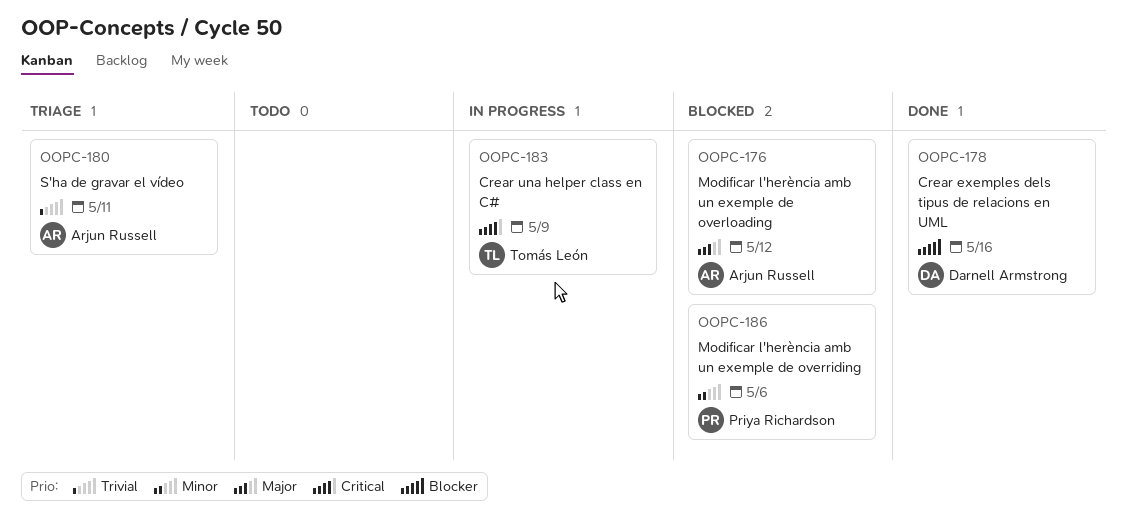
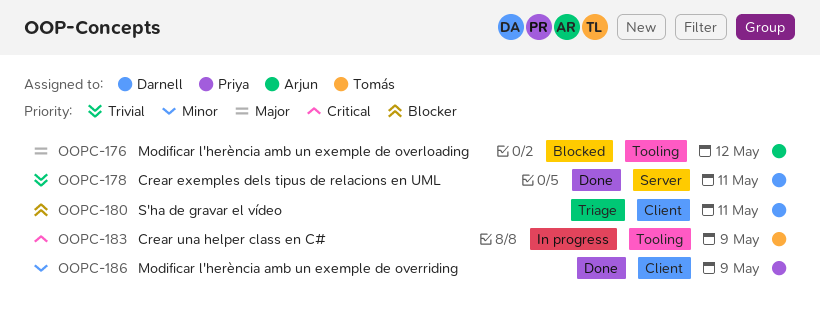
OOPC-178, priority: Blocker -> Trivial
OOPC-178, due: May 16 -> May 11
OOPC-180, owner: Arjun Russell -> Darnell Armstrong
OOPC-180, priority: Trivial -> Blocker
OOPC-186, status: Blocked -> Done
OOPC-186, due: May 6 -> May 9

